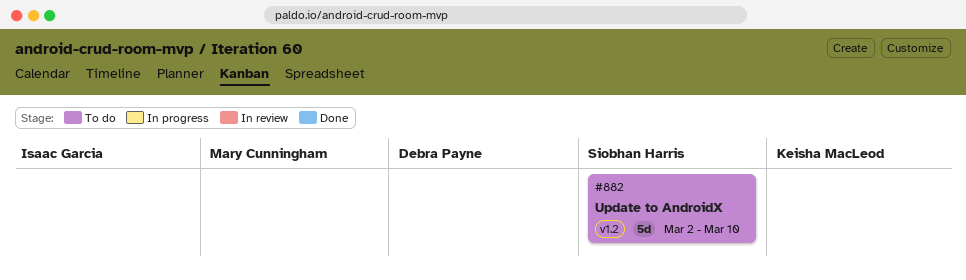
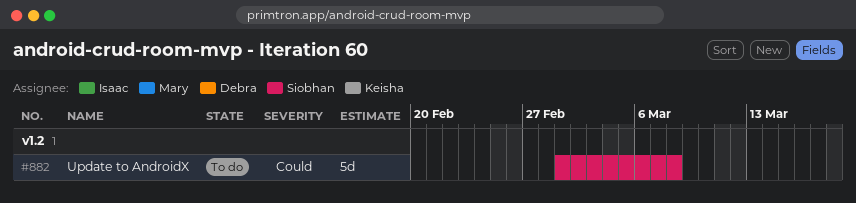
#882, start: Mar 2 -> Mar 1
#882, due: Mar 10 -> Mar 8

